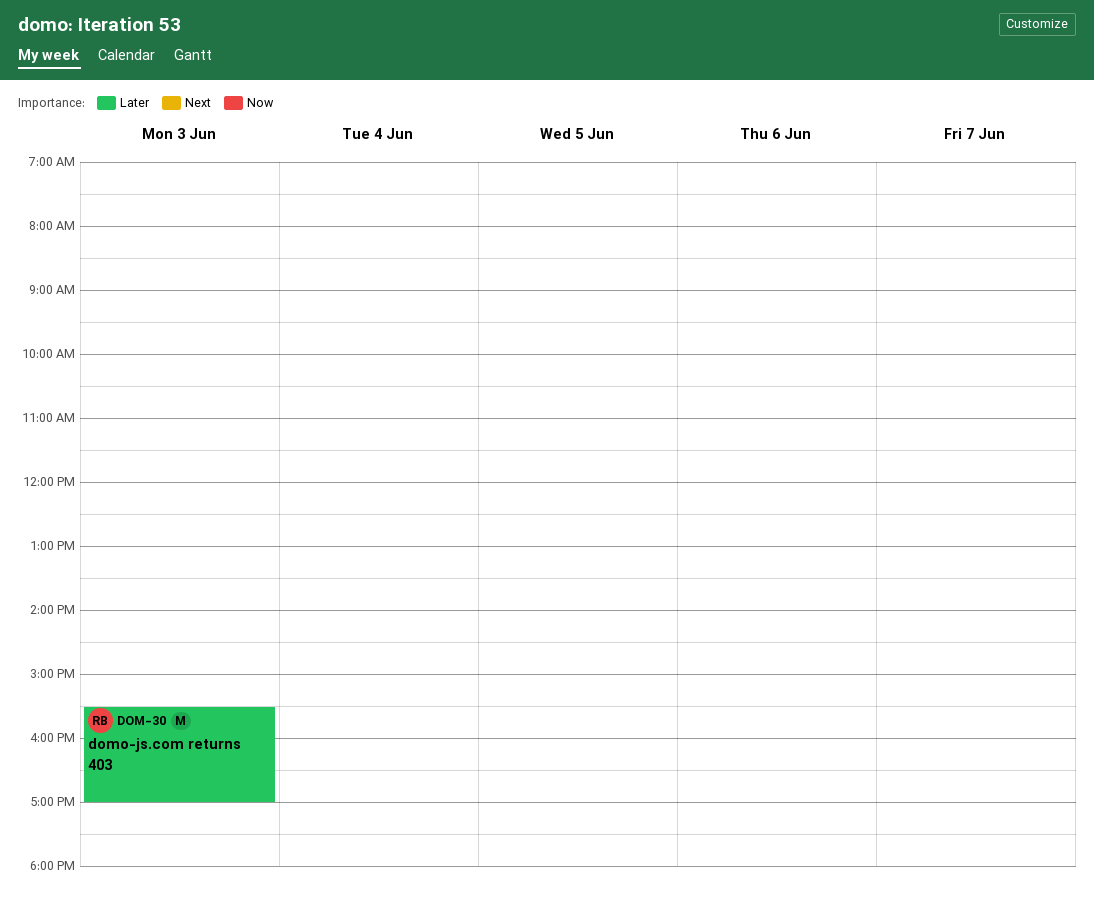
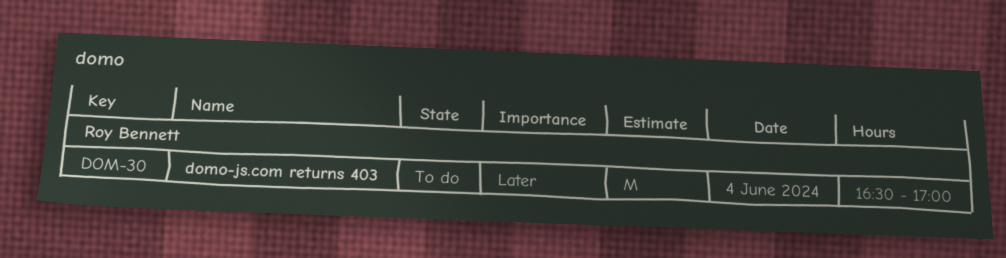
DOM-30, day: Jun 3 -> Jun 4
DOM-30, begins: 15:30 -> 16:30

